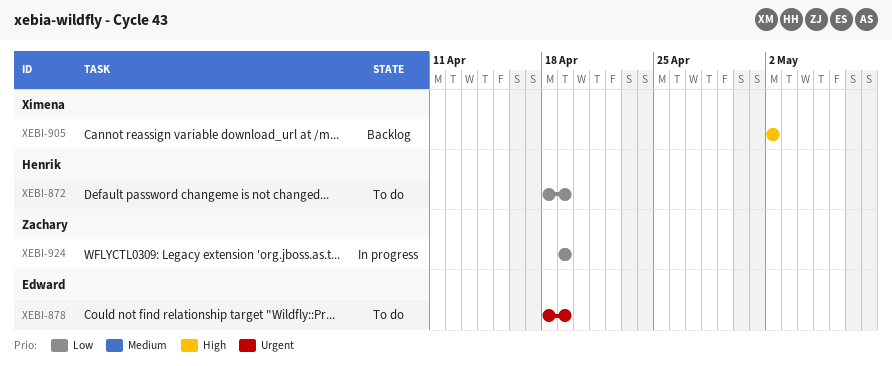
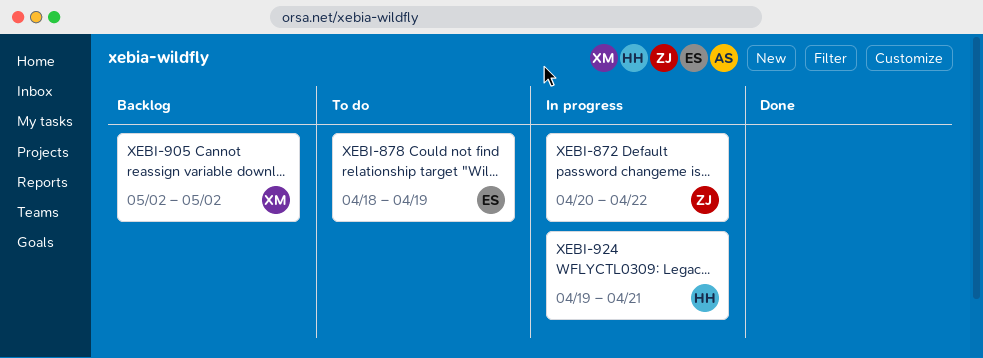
XEBI-872, status: To do -> In progress
XEBI-872, owner: Henrik -> Zachary
XEBI-872, start: Apr 18 -> Apr 20
XEBI-872, due: Apr 19 -> Apr 22
XEBI-924, owner: Zachary -> Henrik
XEBI-924, due: Apr 19 -> Apr 21

